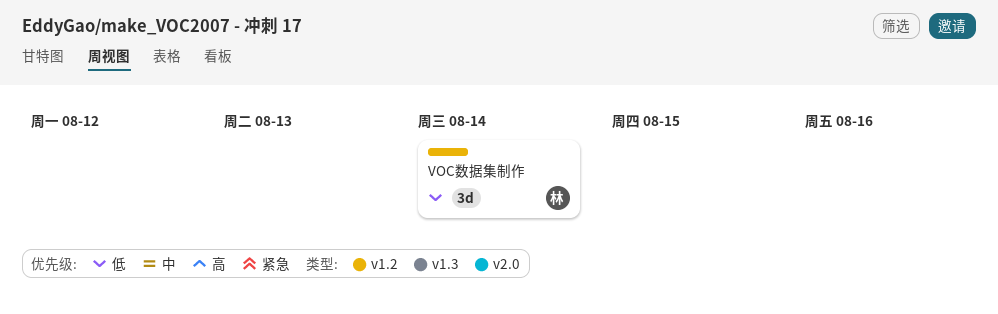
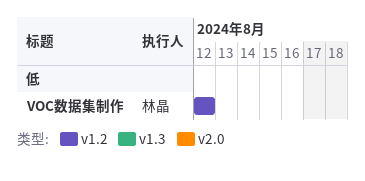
VOC数据集制作, due: Aug 14 -> Aug 12

